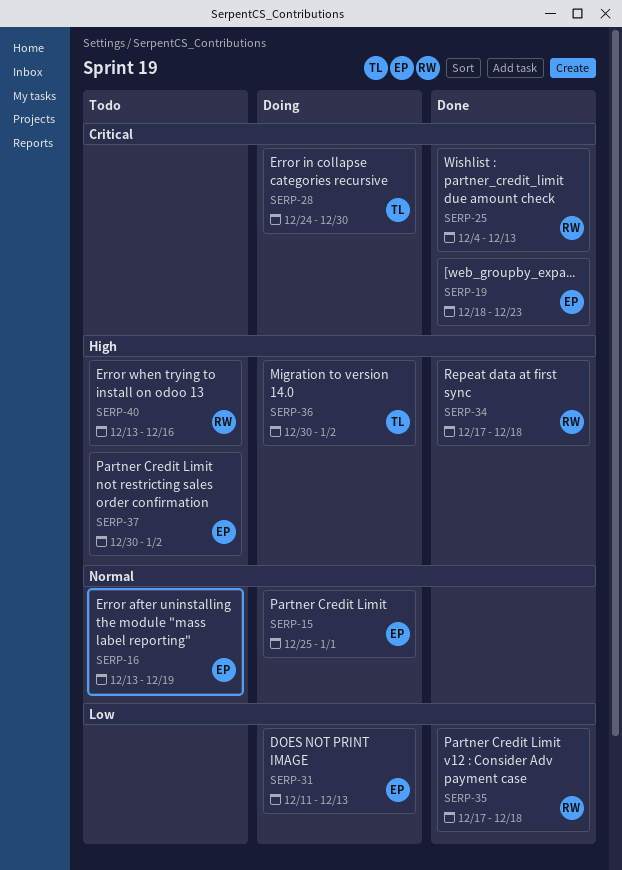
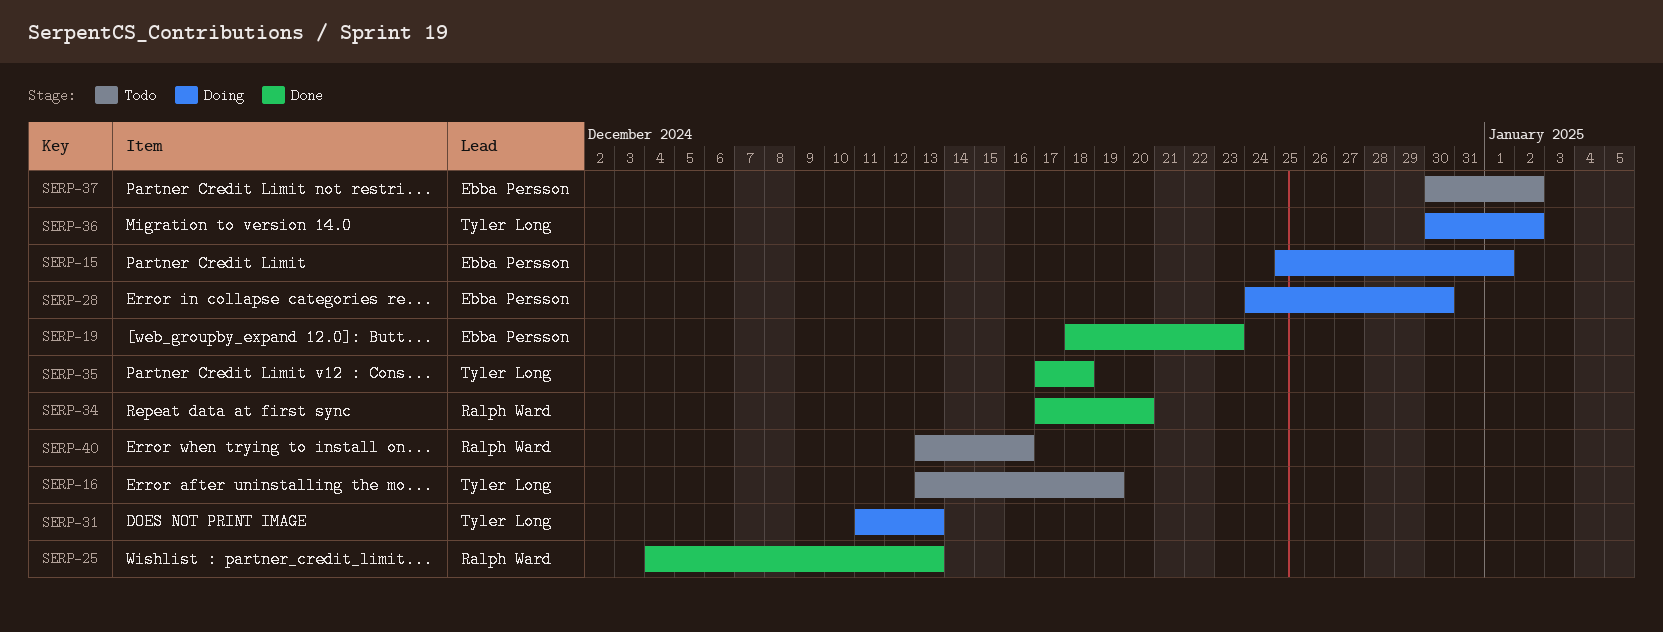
SERP-16, owner: Ebba Persson -> Tyler Long
SERP-28, owner: Tyler Long -> Ebba Persson
SERP-31, owner: Ebba Persson -> Tyler Long
SERP-34, due: Dec 18 -> Dec 20
SERP-35, owner: Ralph Ward -> Tyler Long

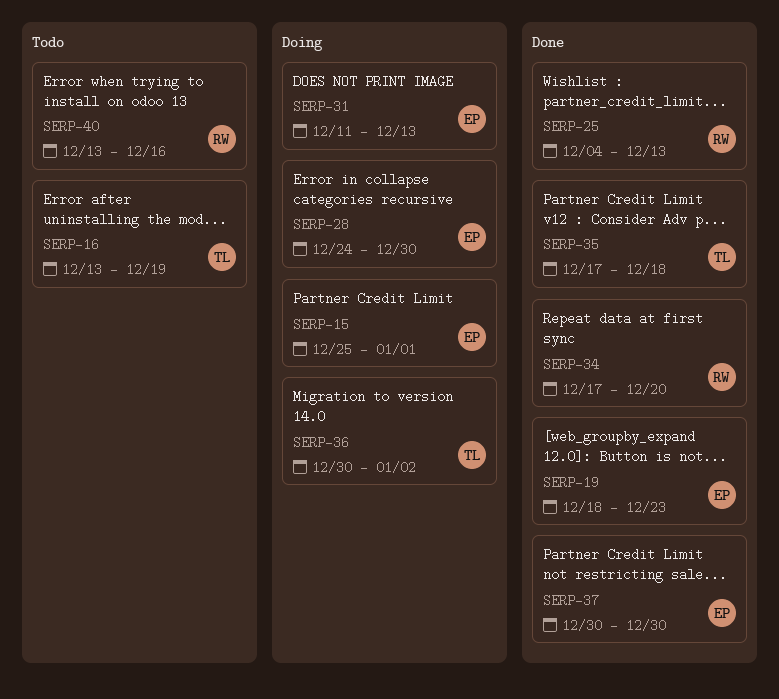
SERP-31, owner: Tyler Long -> Ebba Persson
SERP-37, status: Todo -> Done
SERP-37, due: Jan 2 -> Dec 30

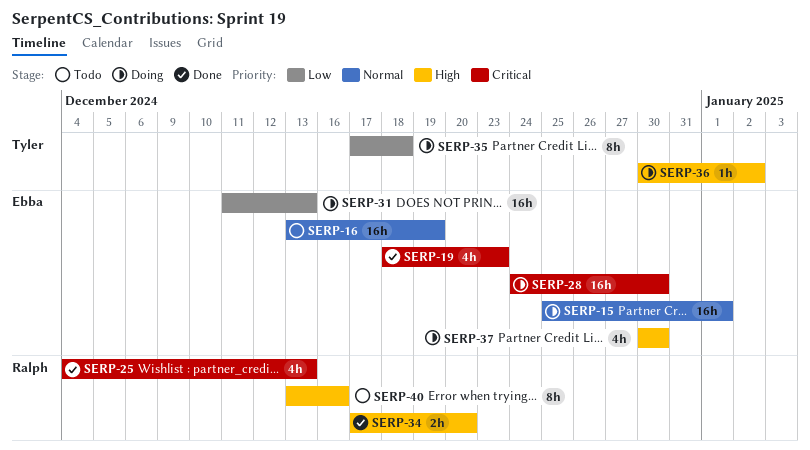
SERP-16, owner: Tyler -> Ebba
SERP-35, status: Done -> Doing
SERP-37, status: Done -> Doing

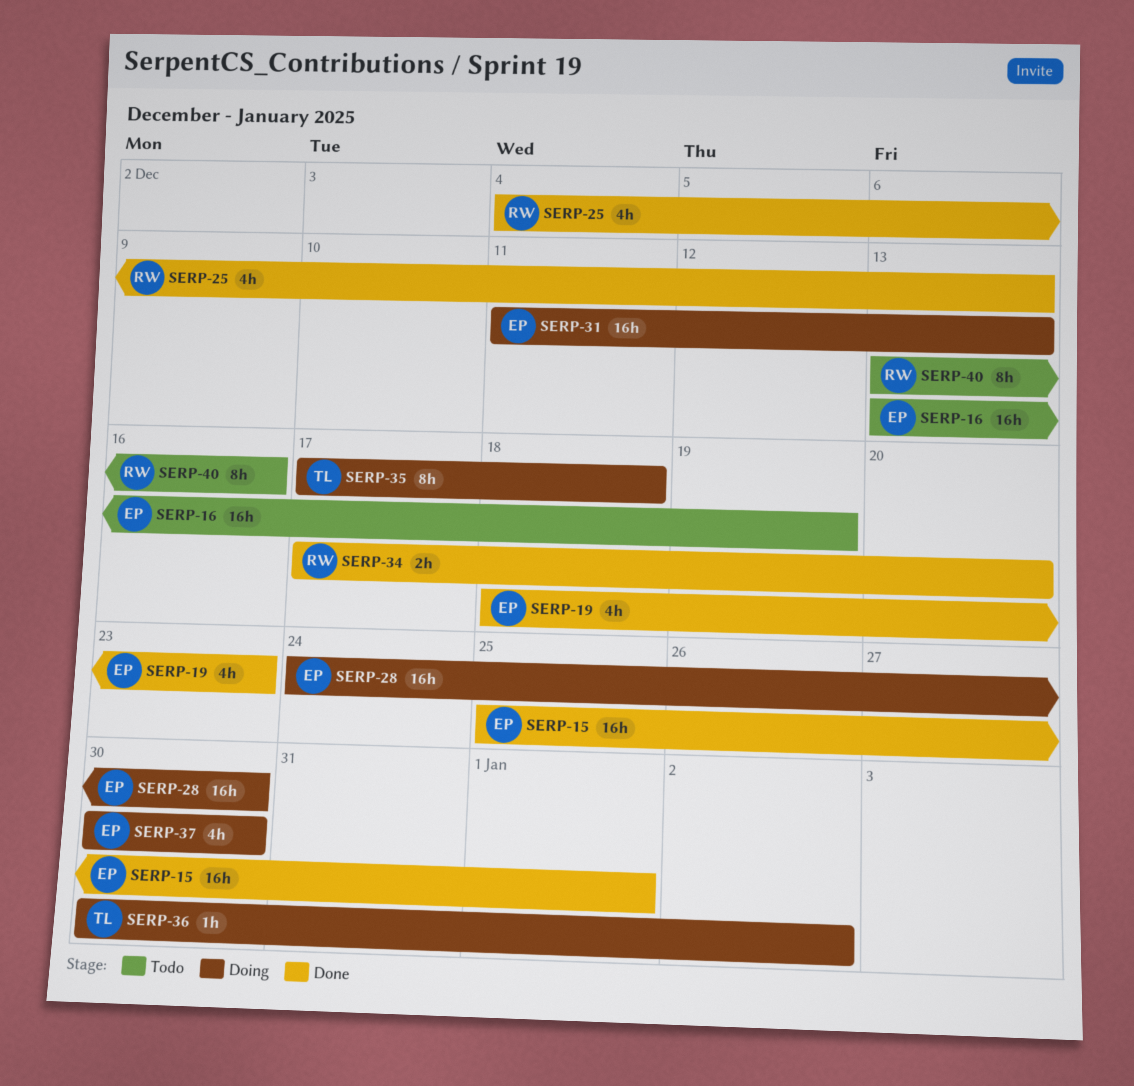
SERP-15, status: Doing -> Done

